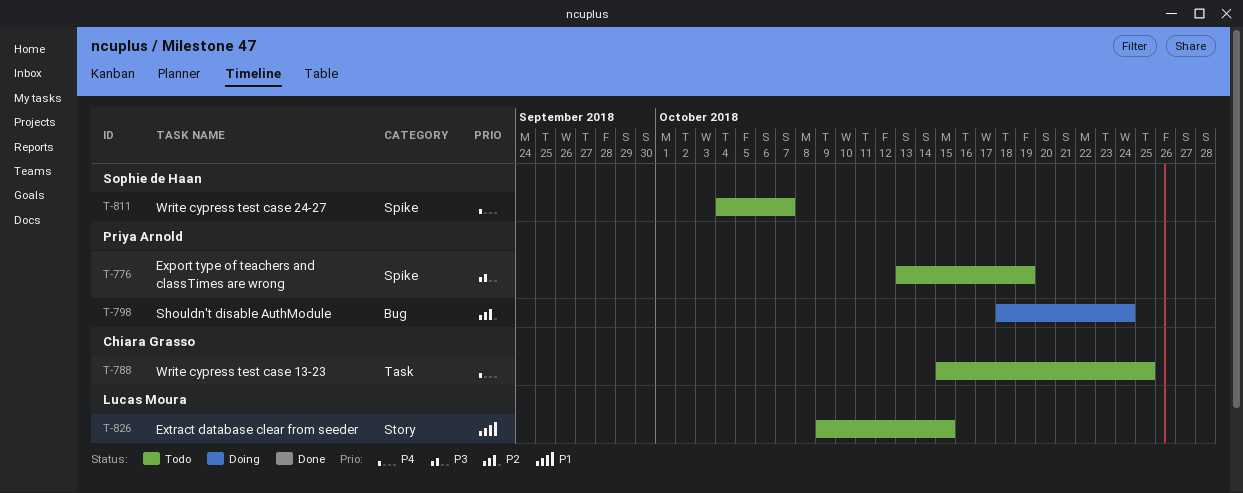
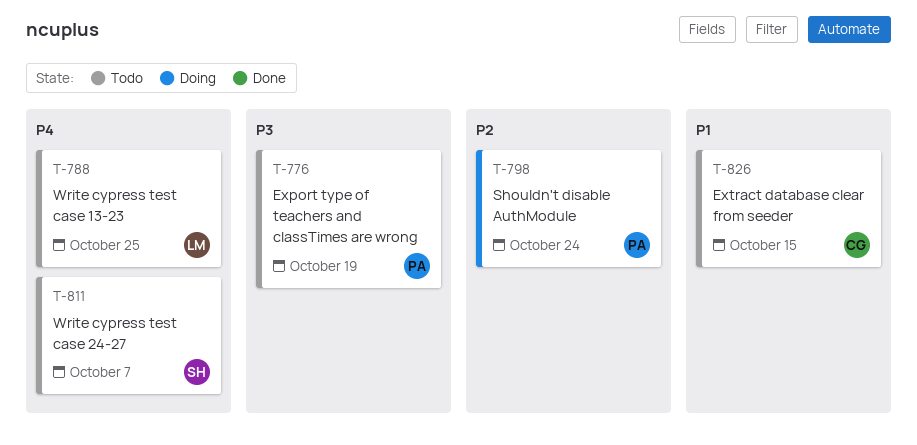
T-788, owner: Chiara Grasso -> Lucas Moura
T-826, owner: Lucas Moura -> Chiara Grasso

